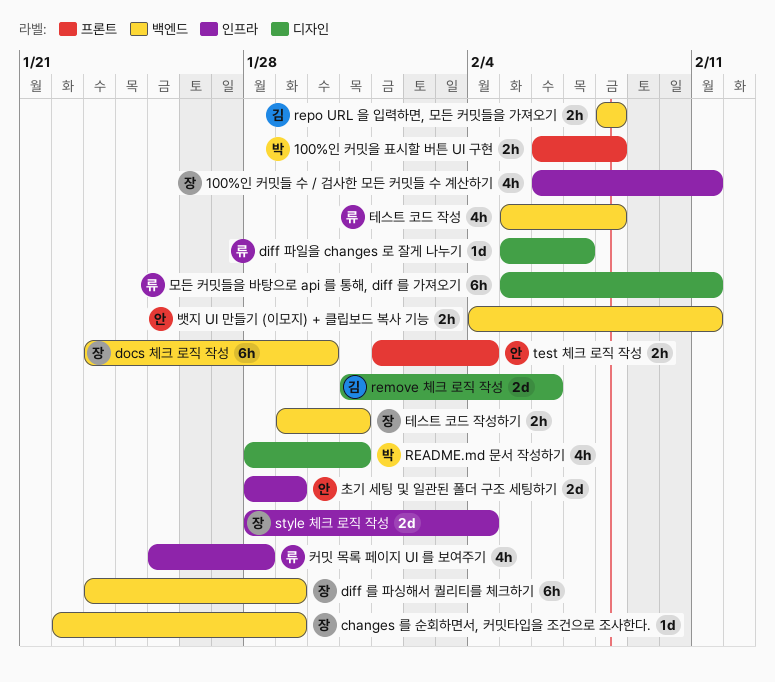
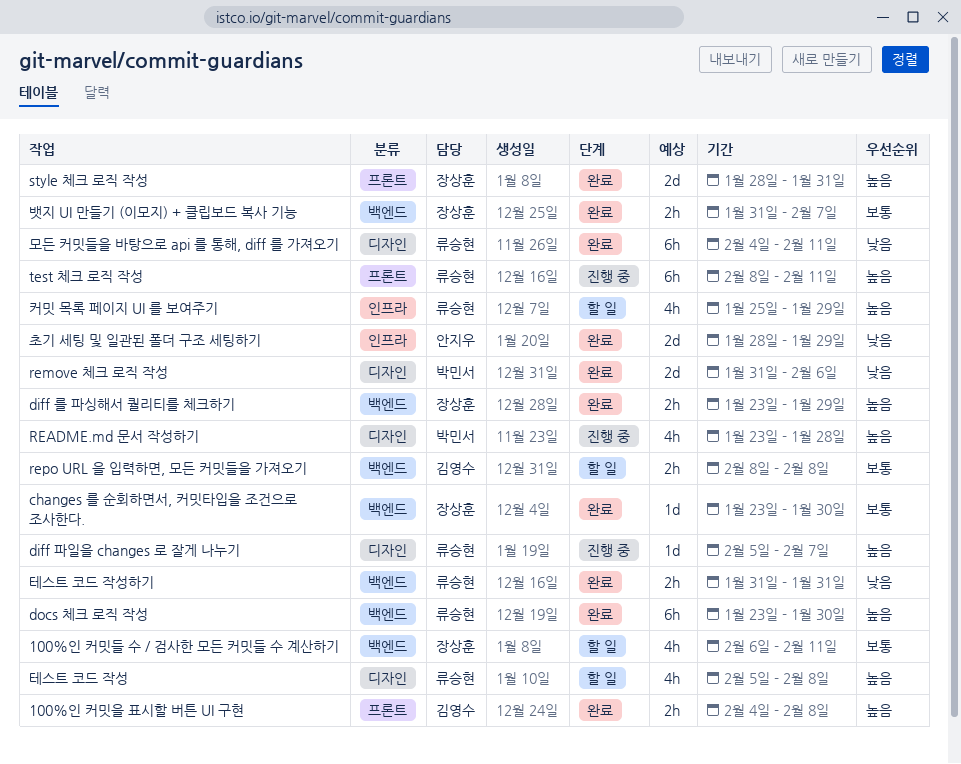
100%인 커밋들 수 / 검사한 모든 커밋들 수 계산하기, label: 인프라 -> 백엔드
100%인 커밋을 표시할 버튼 UI 구현, owner: 박민서 -> 김영수
100%인 커밋을 표시할 버튼 UI 구현, start: Feb 6 -> Feb 4
changes 를 순회하면서, 커밋타입을 조건으로 조사한다., start: Jan 22 -> Jan 23
changes 를 순회하면서, 커밋타입을 조건으로 조사한다., due: Jan 29 -> Jan 30
diff 를 파싱해서 퀄리티를 체크하기, estimate: 6h -> 2h
docs 체크 로직 작성, owner: 장상훈 -> 류승현
README.md 문서 작성하기, start: Jan 28 -> Jan 23
README.md 문서 작성하기, due: Jan 31 -> Jan 28
remove 체크 로직 작성, owner: 김영수 -> 박민서
style 체크 로직 작성, label: 인프라 -> 프론트
style 체크 로직 작성, due: Feb 4 -> Jan 31
test 체크 로직 작성, owner: 안지우 -> 류승현
test 체크 로직 작성, estimate: 2h -> 6h
test 체크 로직 작성, start: Feb 1 -> Feb 8
test 체크 로직 작성, due: Feb 4 -> Feb 11
모든 커밋들을 바탕으로 api 를 통해, diff 를 가져오기, start: Feb 5 -> Feb 4
뱃지 UI 만들기 (이모지) + 클립보드 복사 기능, owner: 안지우 -> 장상훈
뱃지 UI 만들기 (이모지) + 클립보드 복사 기능, start: Feb 4 -> Jan 31
뱃지 UI 만들기 (이모지) + 클립보드 복사 기능, due: Feb 11 -> Feb 7
커밋 목록 페이지 UI 를 보여주기, due: Jan 28 -> Jan 29
테스트 코드 작성, label: 백엔드 -> 디자인
테스트 코드 작성하기, owner: 장상훈 -> 류승현
테스트 코드 작성하기, start: Jan 29 -> Jan 31

